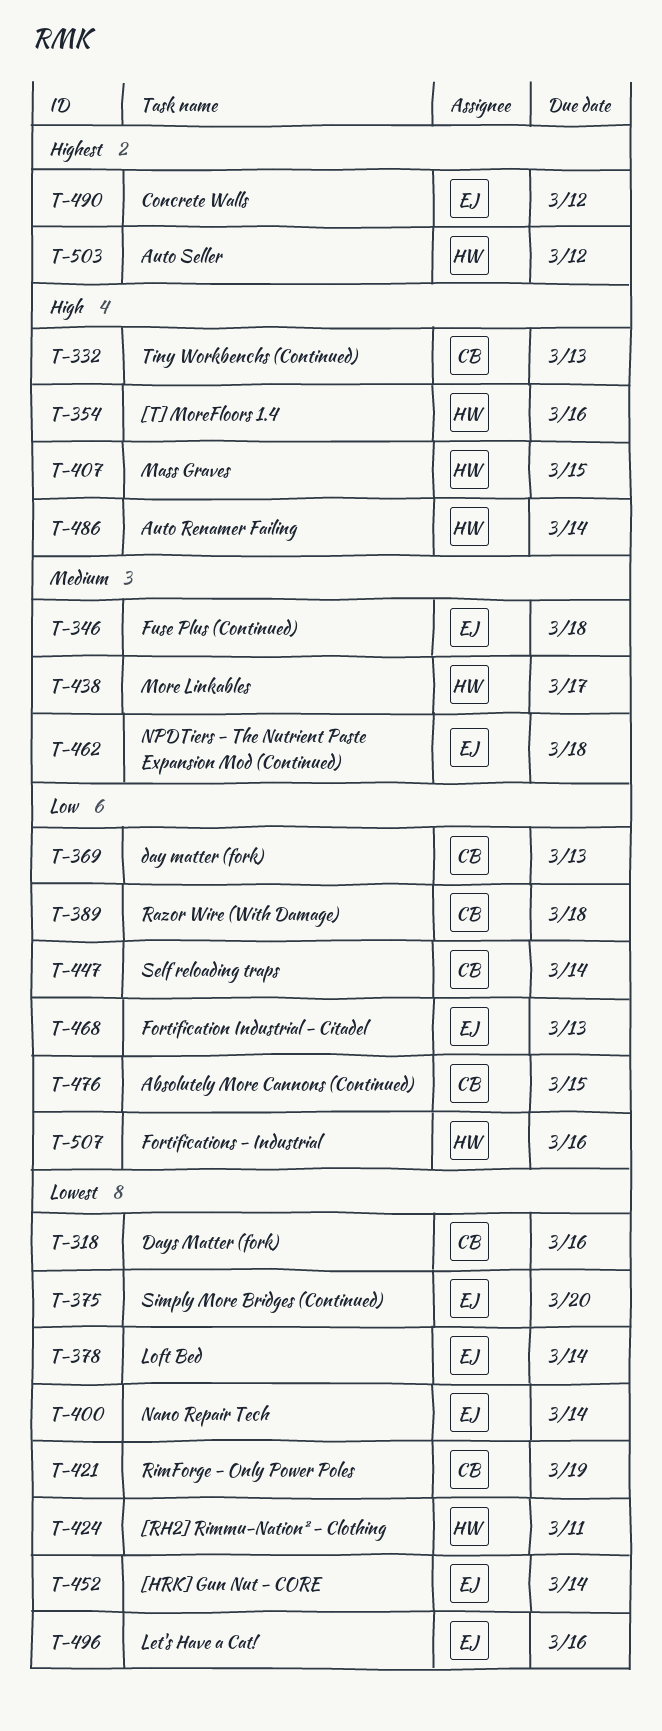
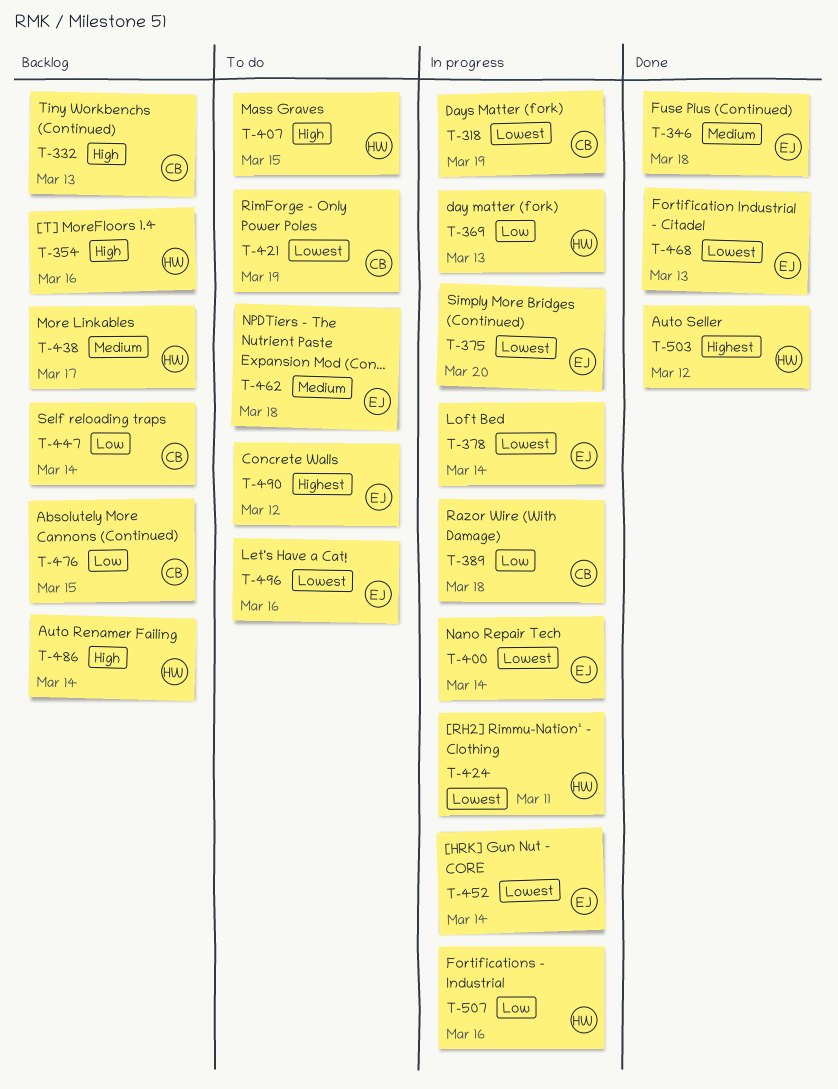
T-318, due: Mar 16 -> Mar 19
T-369, owner: CB -> HW
T-468, priority: Low -> Lowest

